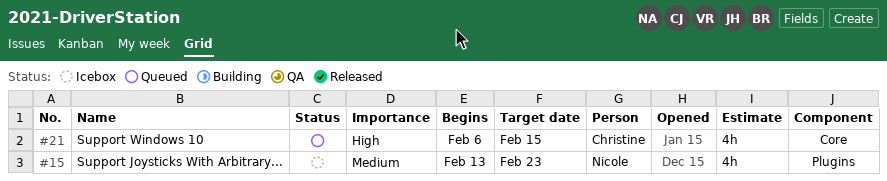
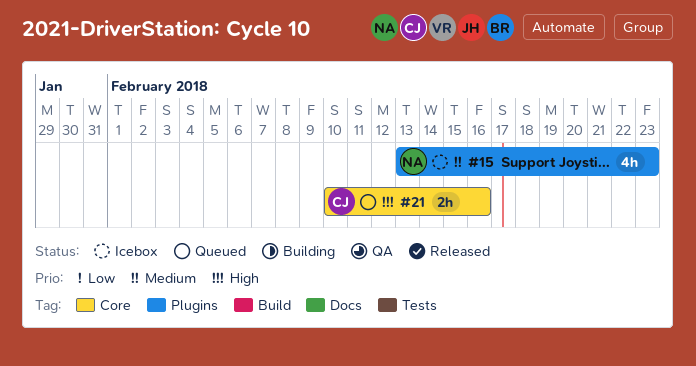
#21, estimate: 4h -> 2h
#21, start: Feb 6 -> Feb 10
#21, due: Feb 15 -> Feb 16

